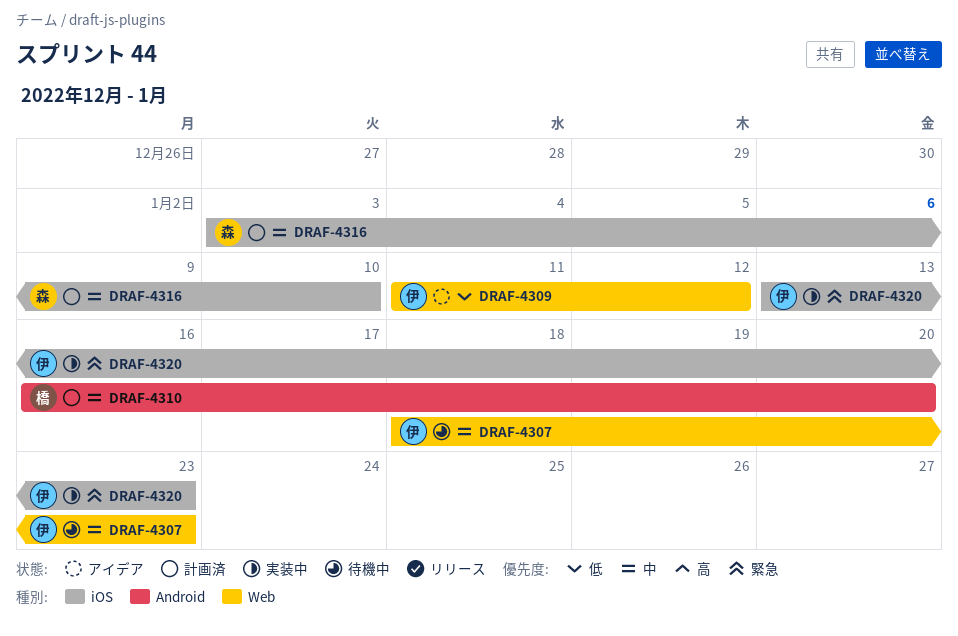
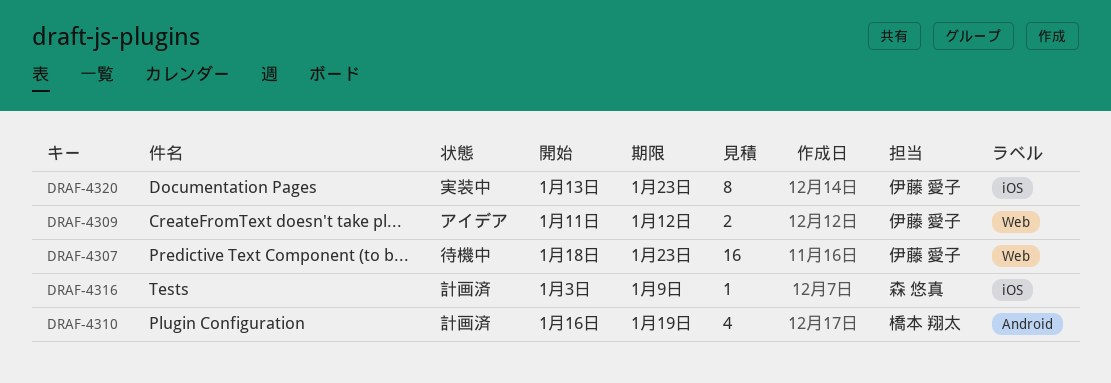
DRAF-4310, due: Jan 20 -> Jan 19
DRAF-4316, due: Jan 10 -> Jan 9

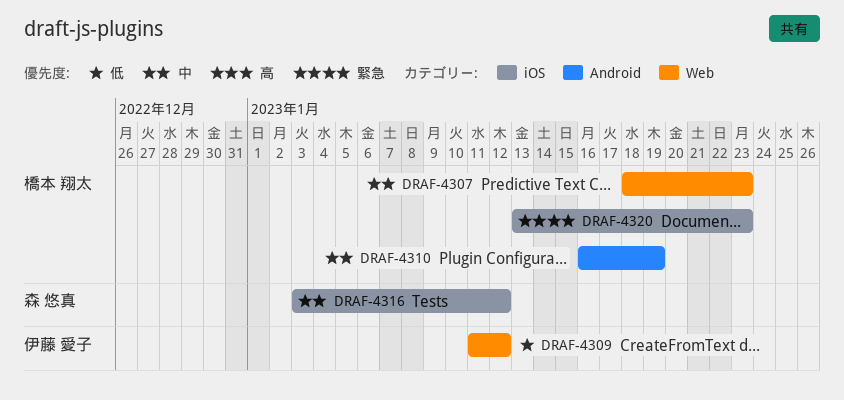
DRAF-4307, owner: 伊藤 愛子 -> 橋本 翔太
DRAF-4316, due: Jan 9 -> Jan 12
DRAF-4320, owner: 伊藤 愛子 -> 橋本 翔太

